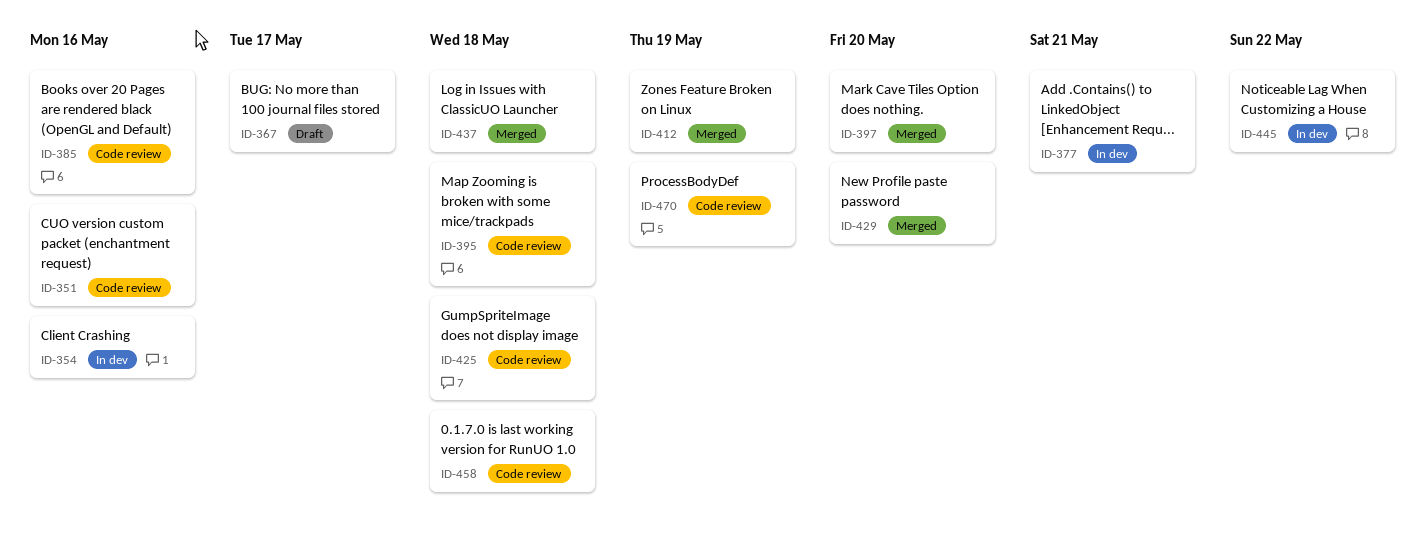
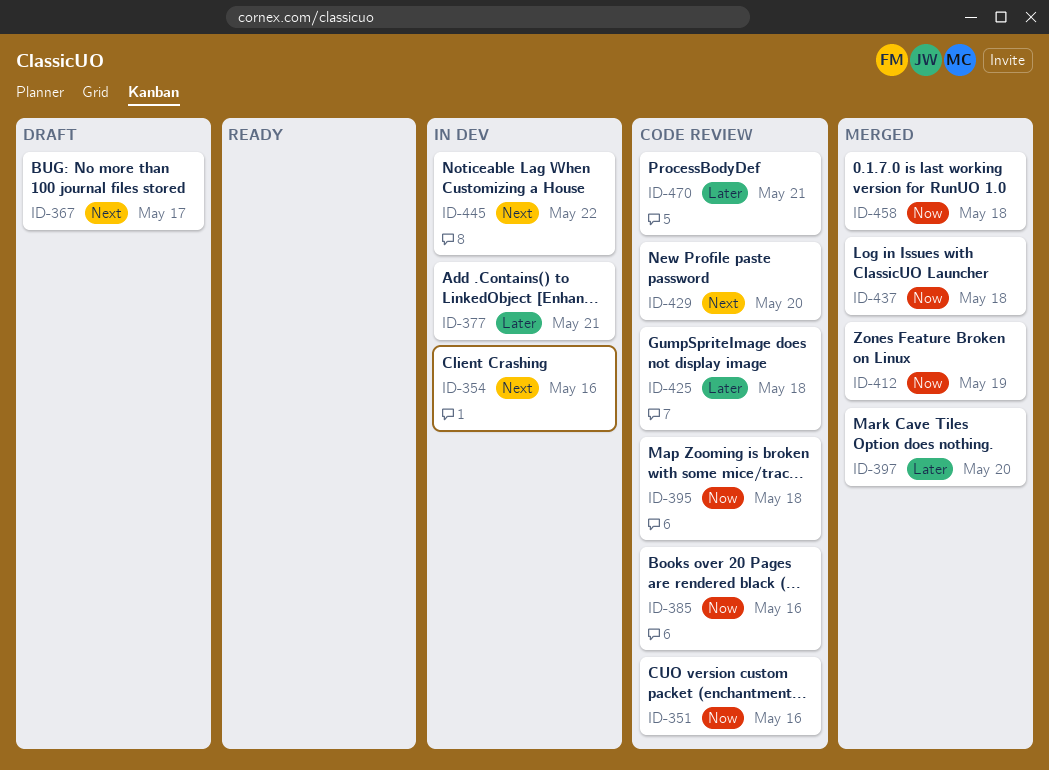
ID-429, status: Merged -> Code review
ID-458, status: Code review -> Merged
ID-470, due: May 19 -> May 21

